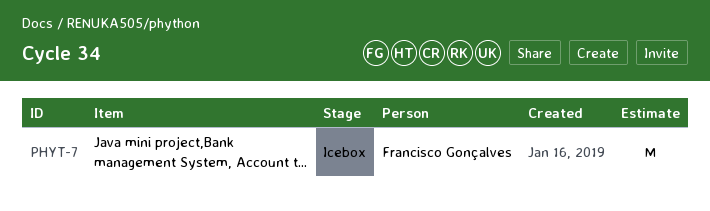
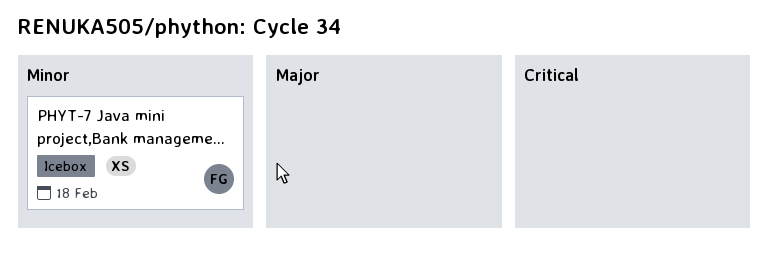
PHYT-7, estimate: M -> XS

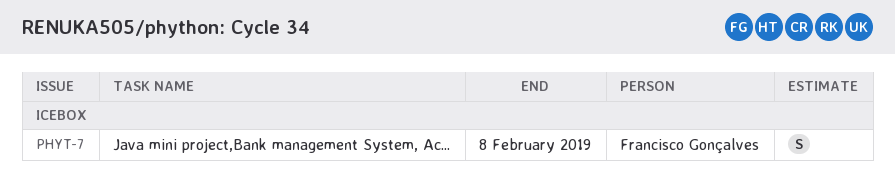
PHYT-7, estimate: XS -> S
PHYT-7, due: Feb 18 -> Feb 8

